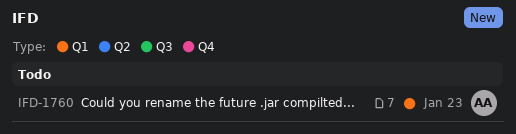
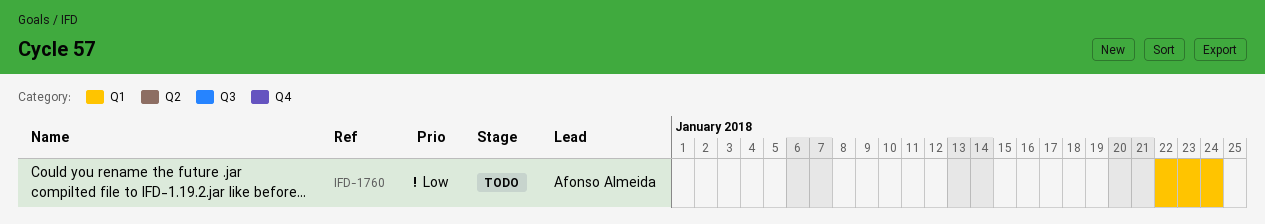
IFD-1760, due: Jan 23 -> Jan 24

